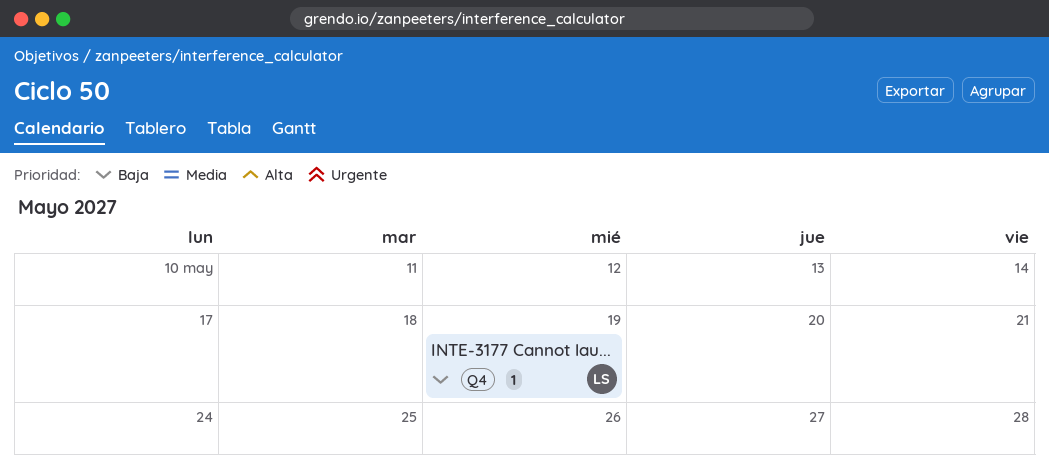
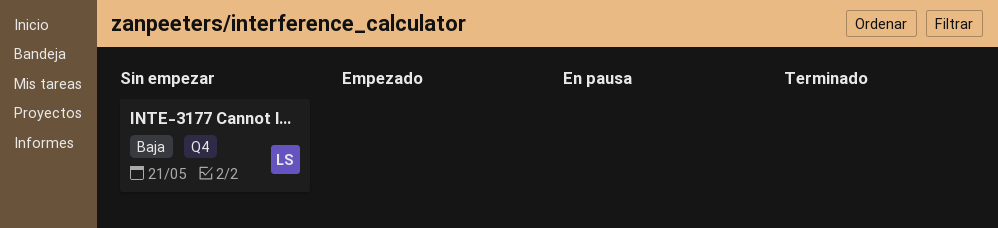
INTE-3177, due: May 19 -> May 21

